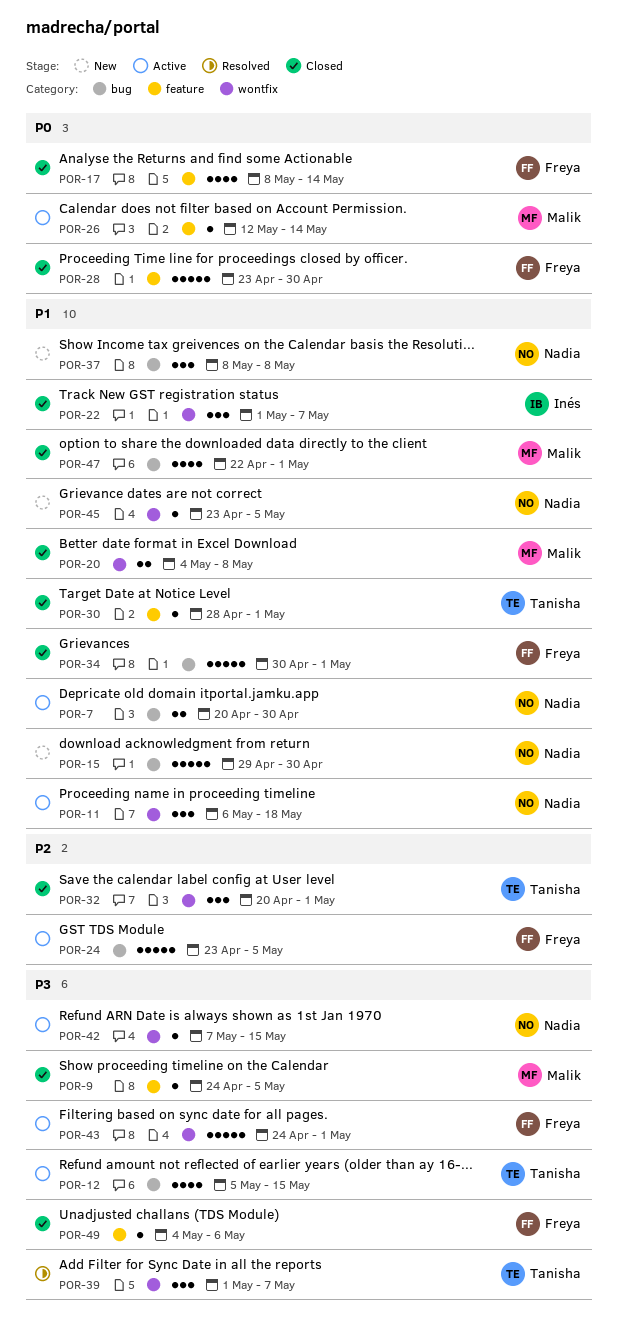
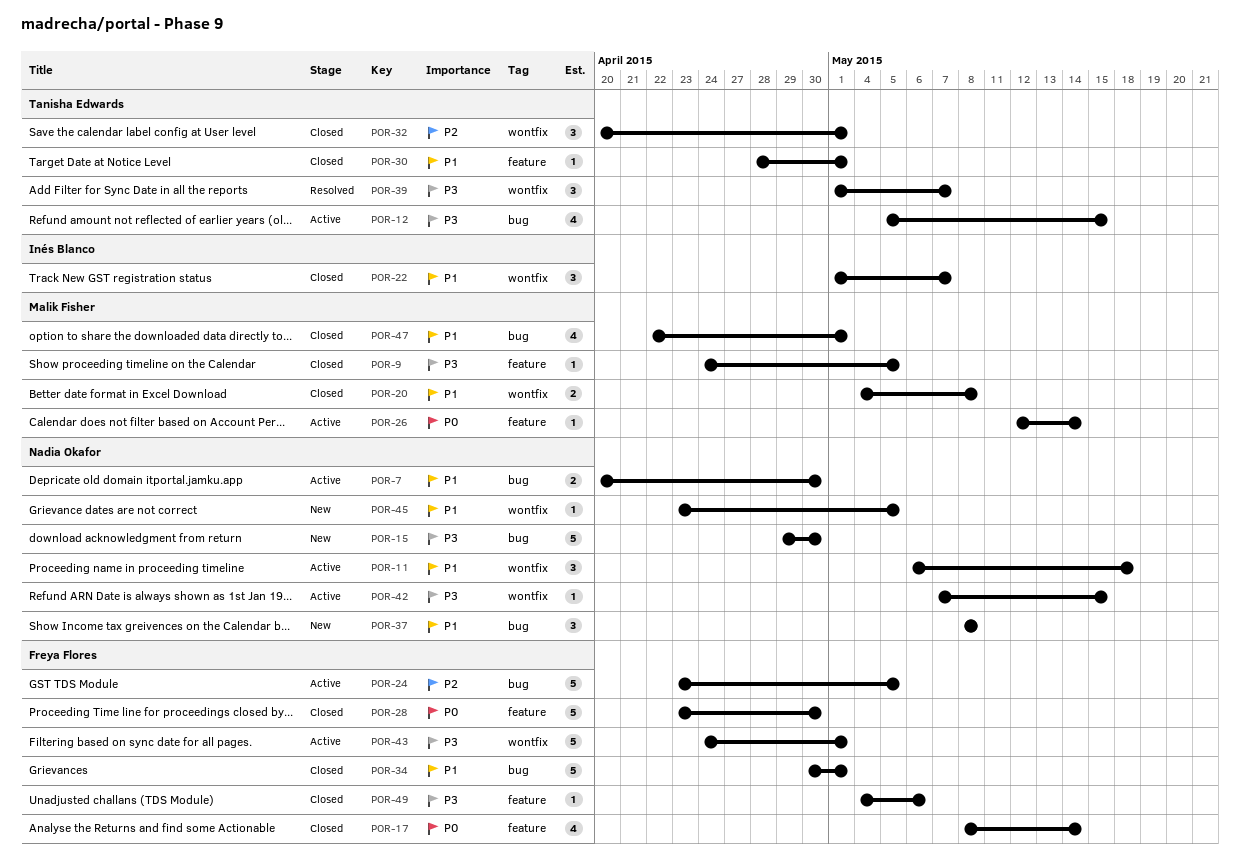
POR-15, priority: P1 -> P3

